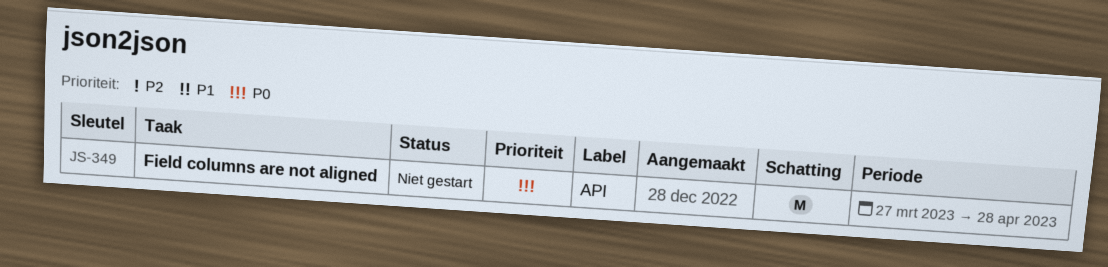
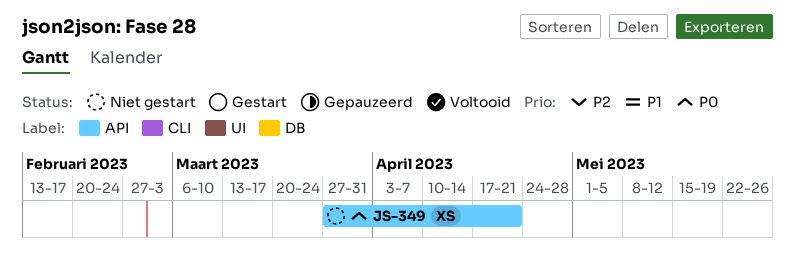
JS-349, estimate: M -> XS
JS-349, due: Apr 28 -> Apr 21

